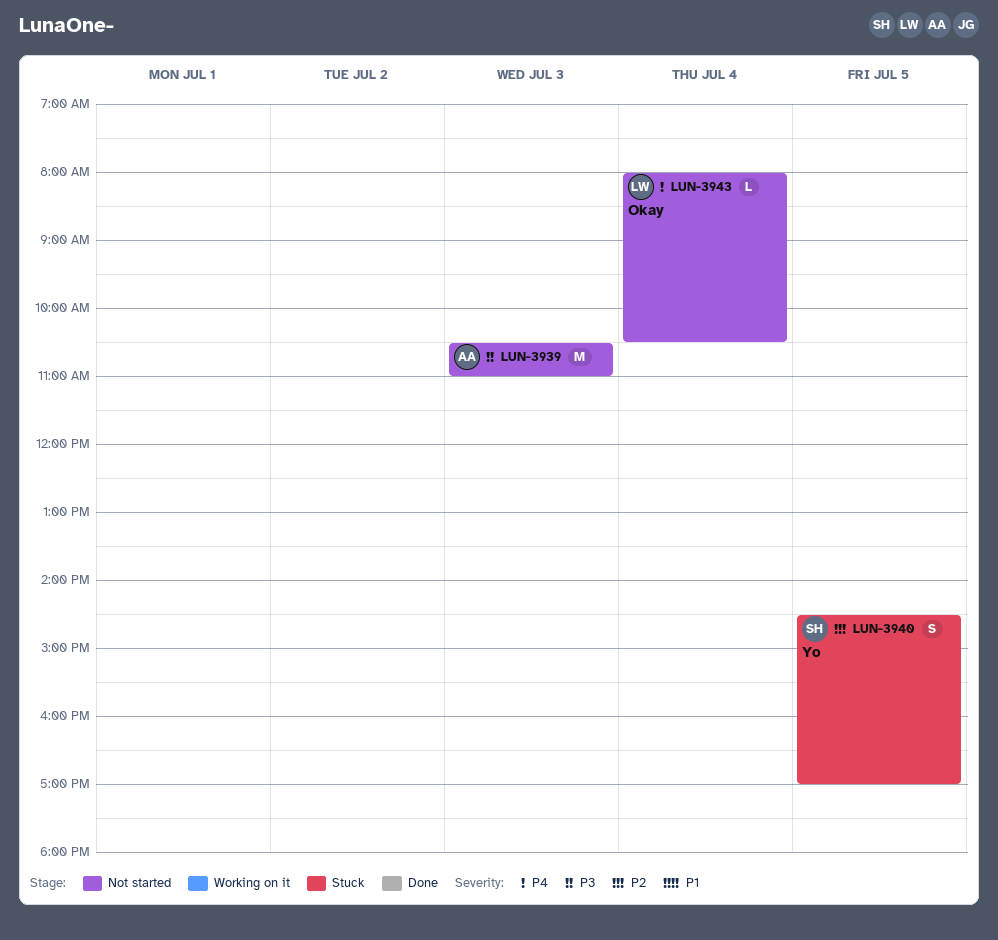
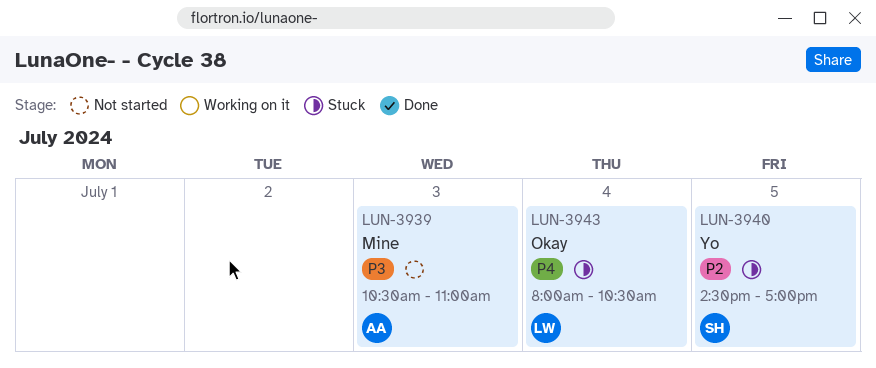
LUN-3943, status: Not started -> Stuck

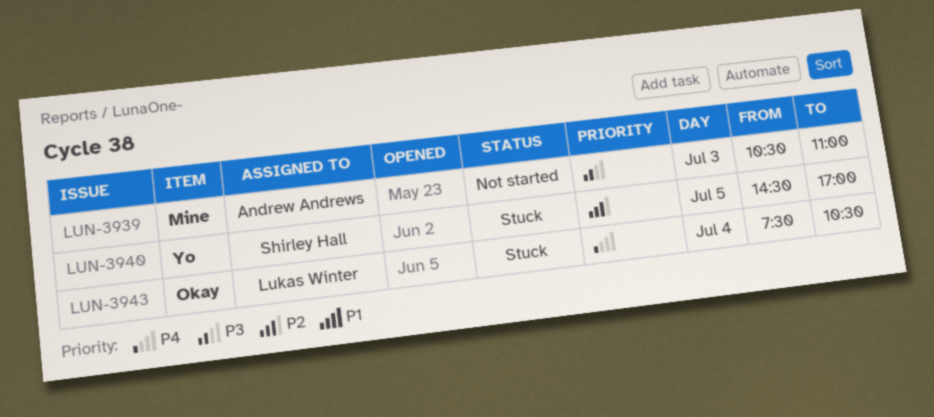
LUN-3943, begins: 08:00 -> 07:30

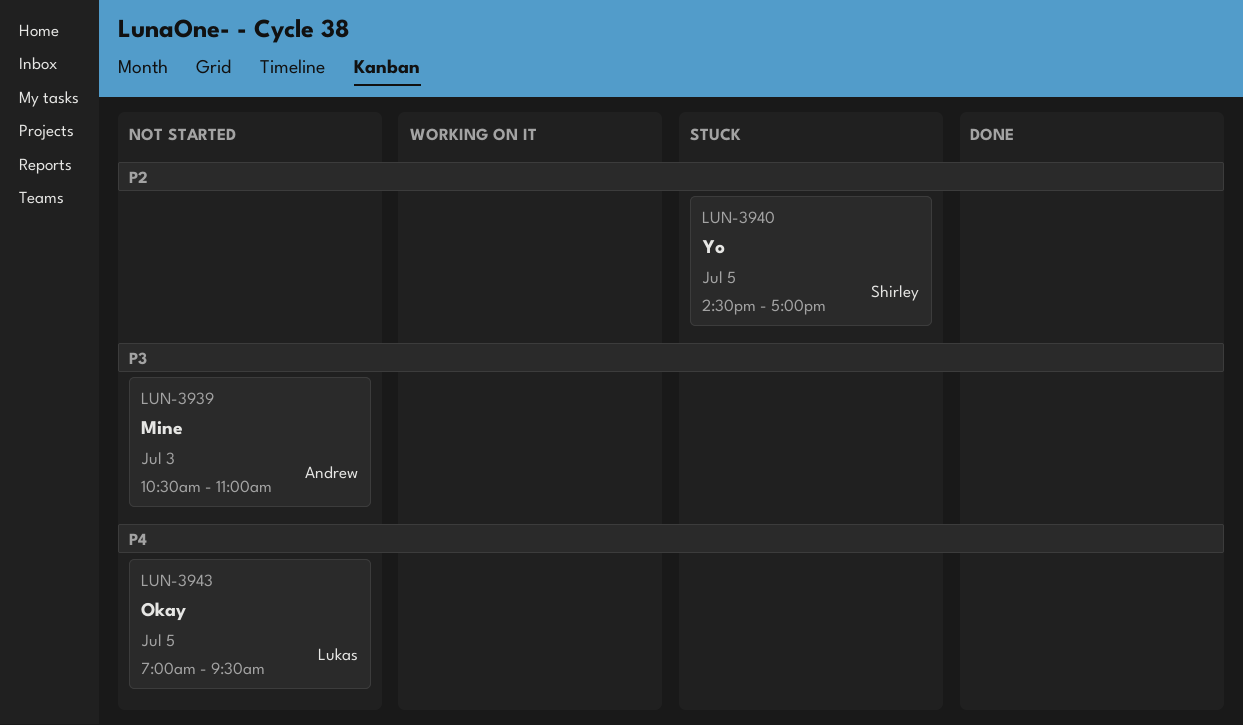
LUN-3943, status: Stuck -> Not started
LUN-3943, day: Jul 4 -> Jul 5
LUN-3943, begins: 07:30 -> 07:00
LUN-3943, ends: 10:30 -> 09:30

